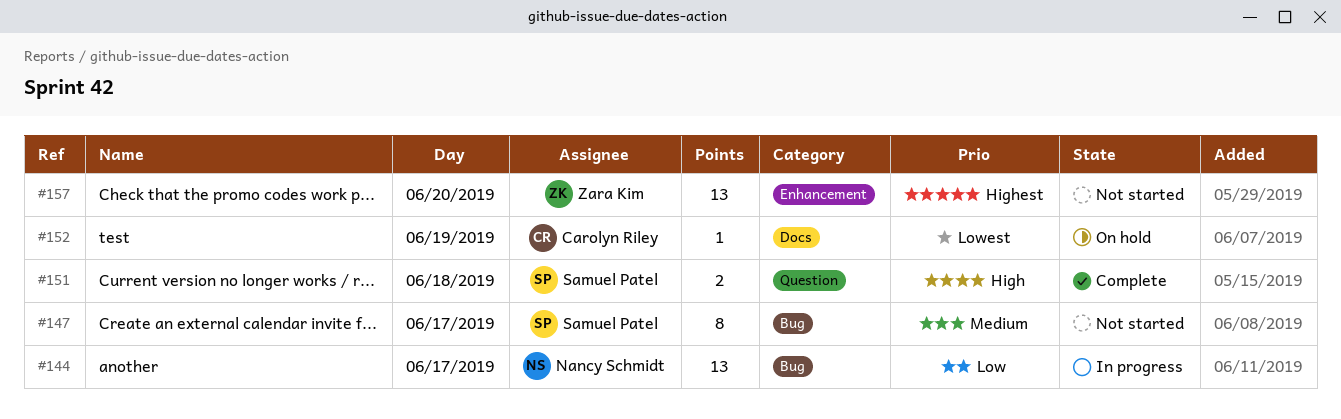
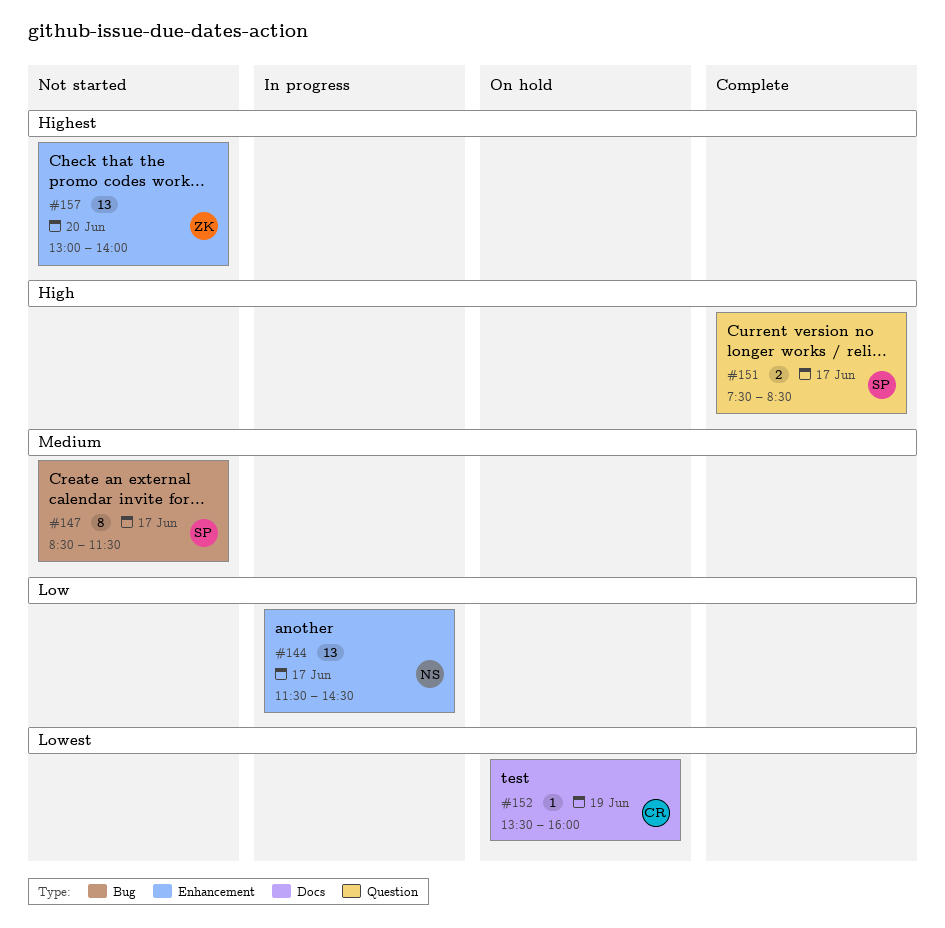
#144, label: Bug -> Enhancement
#151, day: Jun 18 -> Jun 17

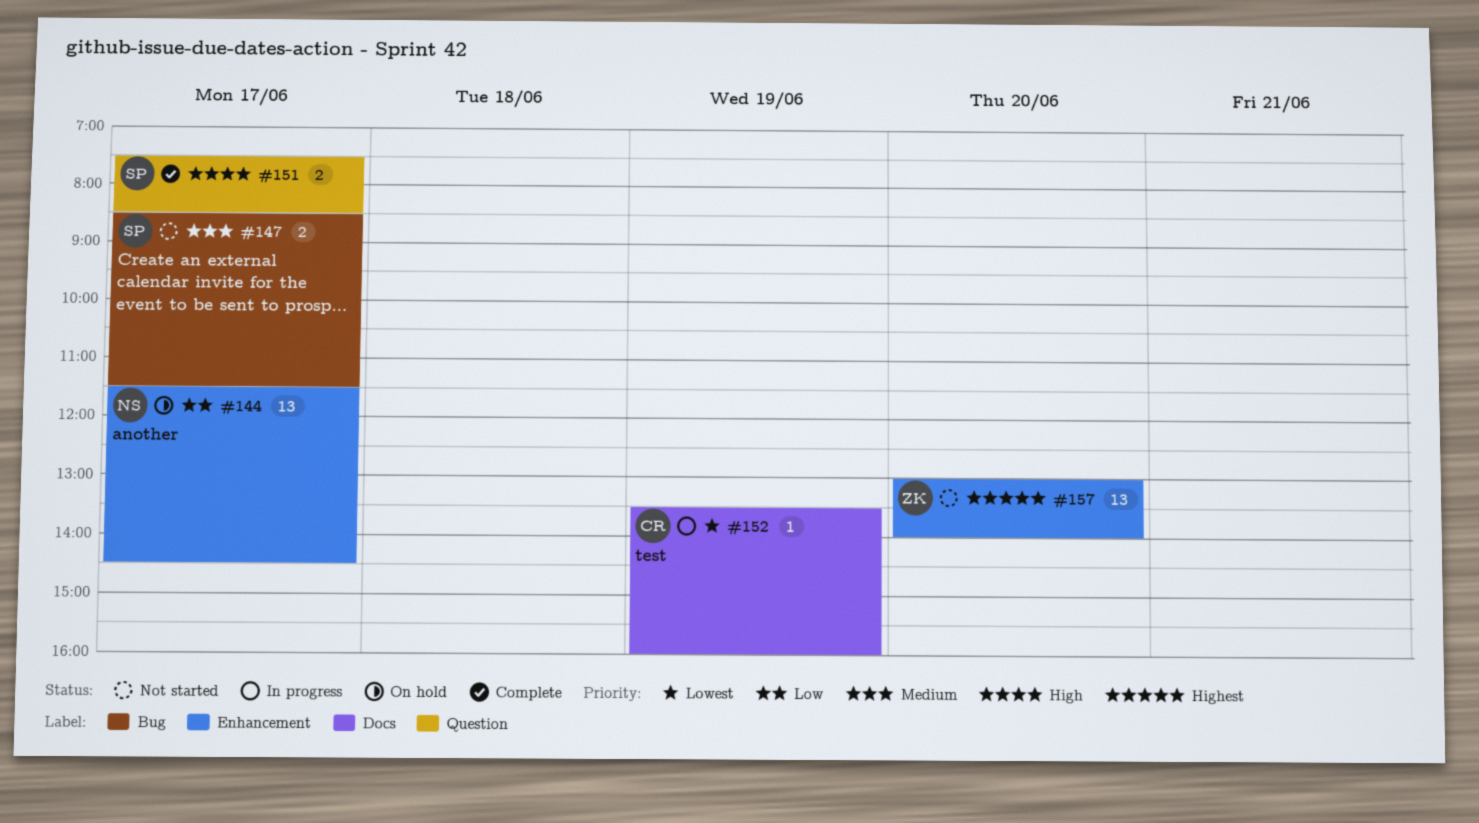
#144, status: In progress -> On hold
#147, estimate: 8 -> 2
#152, status: On hold -> In progress

